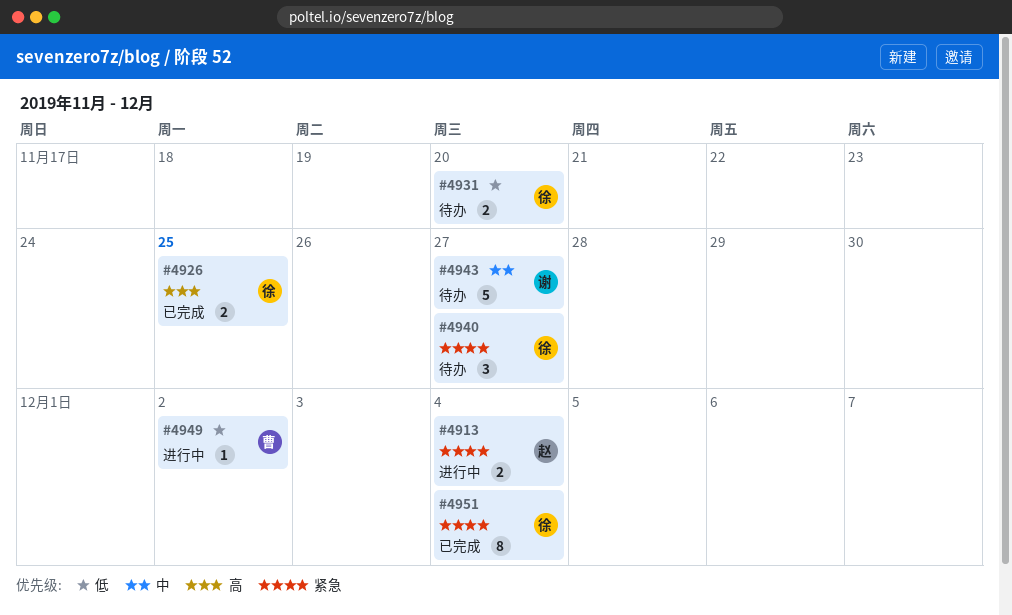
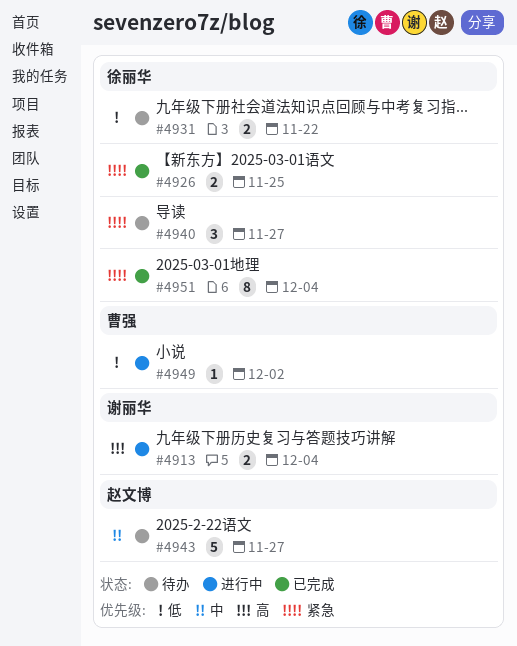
#4913, owner: 赵文博 -> 谢丽华
#4913, priority: 紧急 -> 高
#4926, priority: 高 -> 紧急
#4931, due: Nov 20 -> Nov 22
#4943, owner: 谢丽华 -> 赵文博

